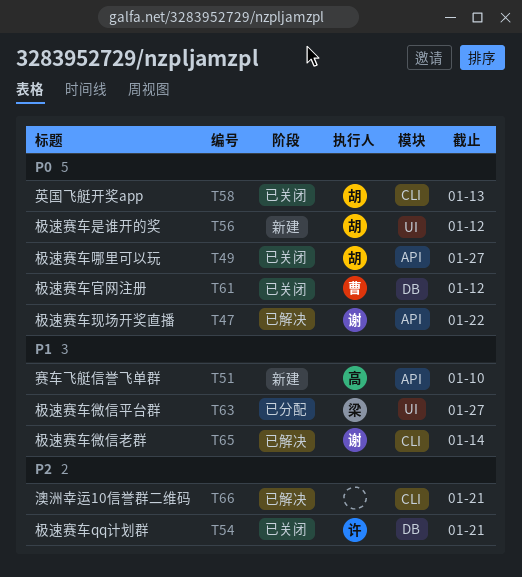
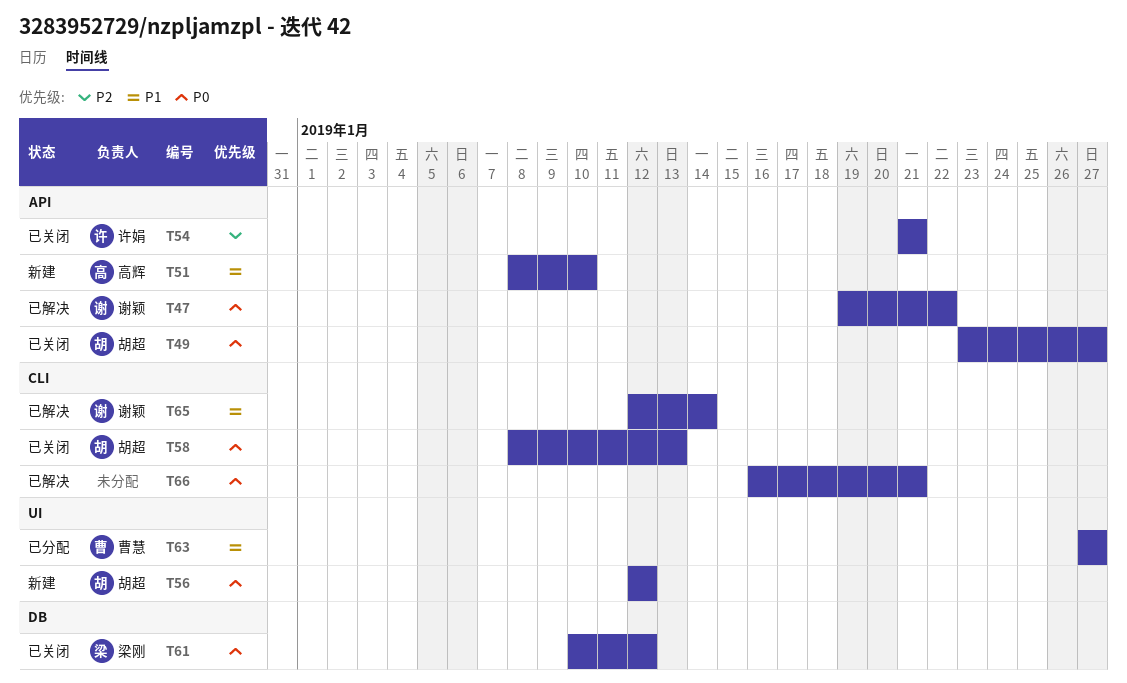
T54, label: DB -> API
T61, owner: 曹慧 -> 梁刚
T63, owner: 梁刚 -> 曹慧
T66, priority: P2 -> P0

